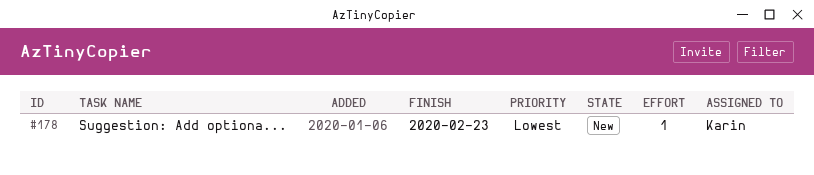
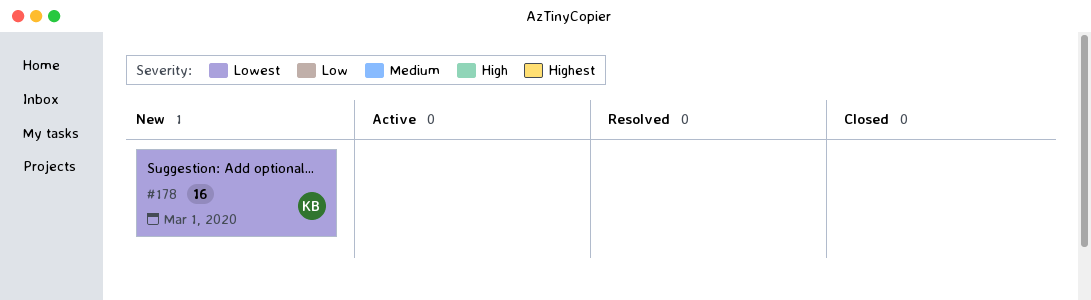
#178, estimate: 1 -> 16
#178, due: Feb 23 -> Mar 1

